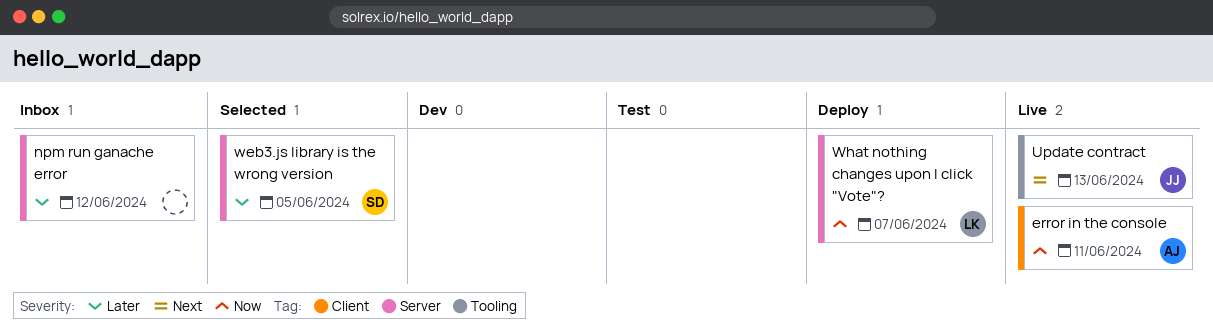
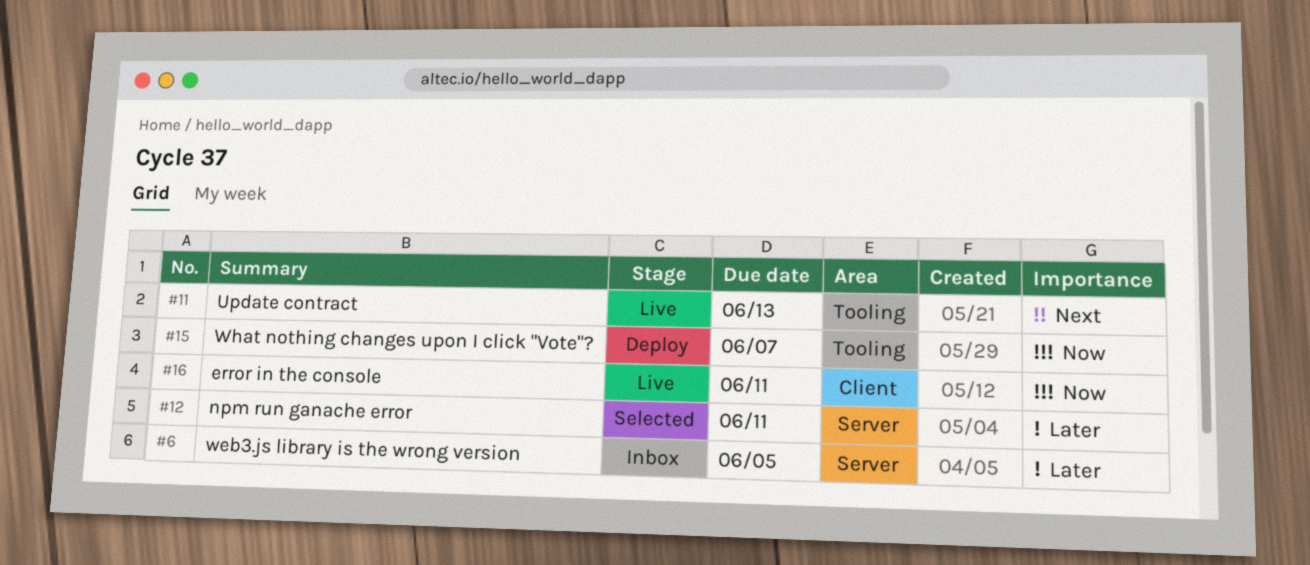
npm run ganache error, status: Inbox -> Selected
npm run ganache error, due: Jun 12 -> Jun 11
web3.js library is the wrong version, status: Selected -> Inbox
What nothing changes upon I click "Vote"?, label: Server -> Tooling

